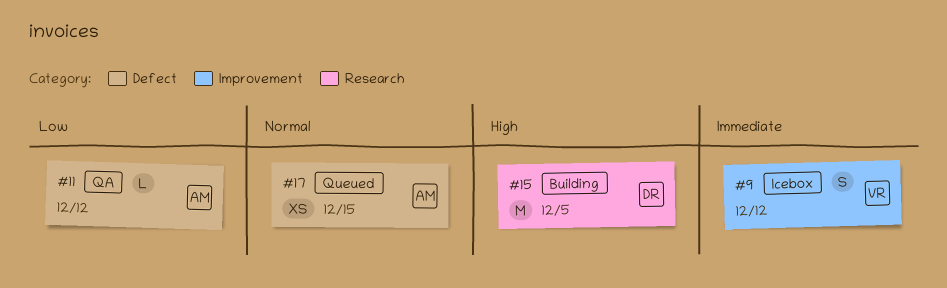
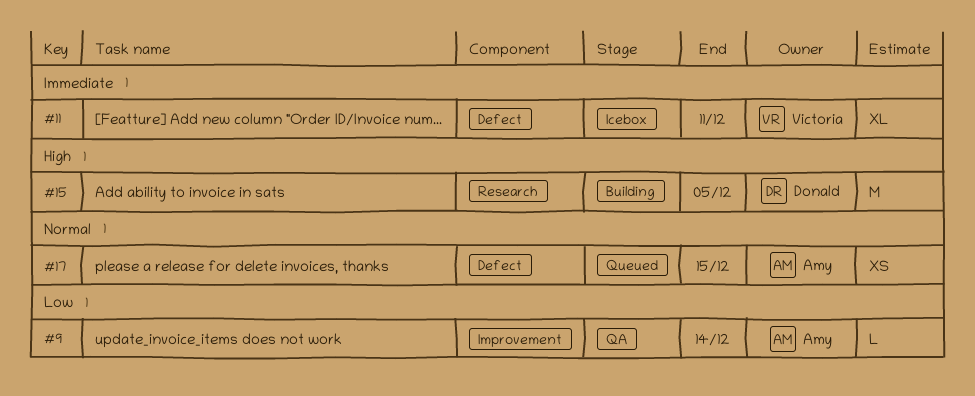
#9, status: Icebox -> QA
#9, owner: Victoria -> Amy
#9, priority: Immediate -> Low
#9, estimate: S -> L
#9, due: Dec 12 -> Dec 14
#11, status: QA -> Icebox
#11, owner: Amy -> Victoria
#11, priority: Low -> Immediate
#11, estimate: L -> XL
#11, due: Dec 12 -> Dec 11

